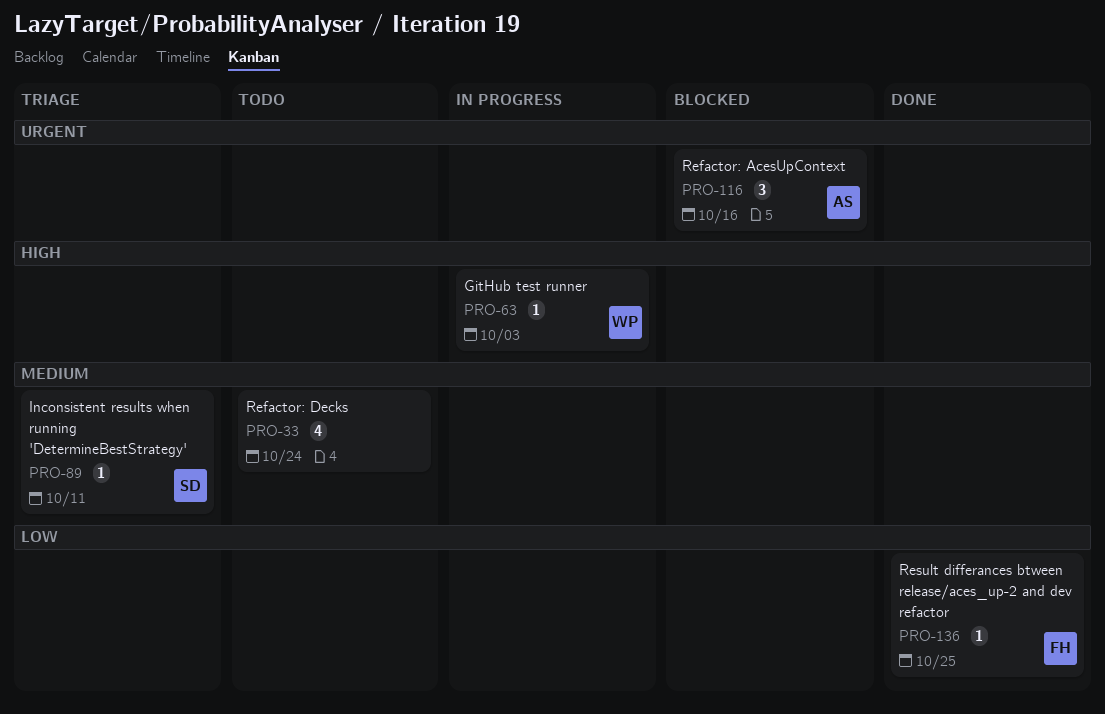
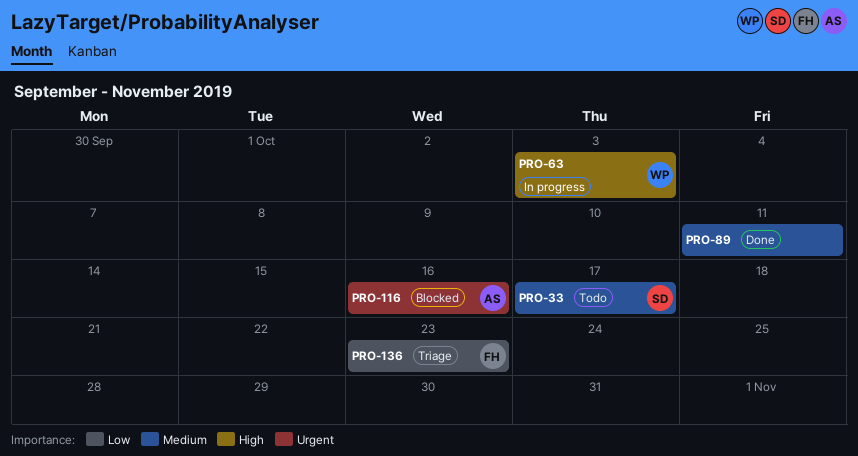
PRO-33, owner: none -> SD
PRO-33, due: Oct 24 -> Oct 17
PRO-89, status: Triage -> Done
PRO-89, owner: SD -> none
PRO-136, status: Done -> Triage
PRO-136, due: Oct 25 -> Oct 23

